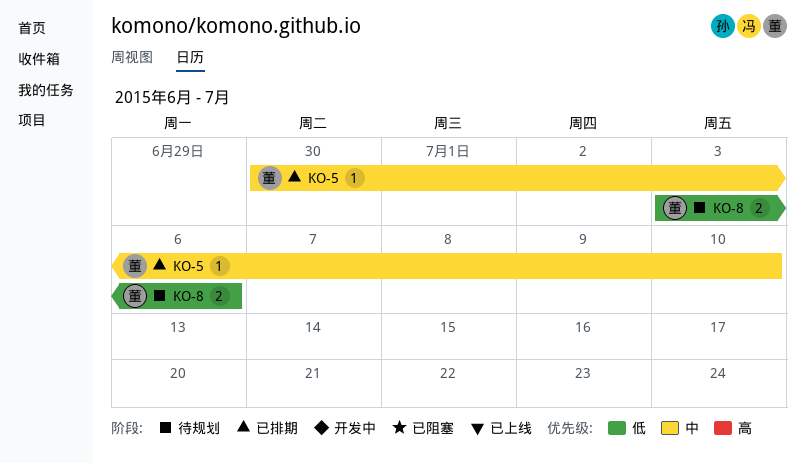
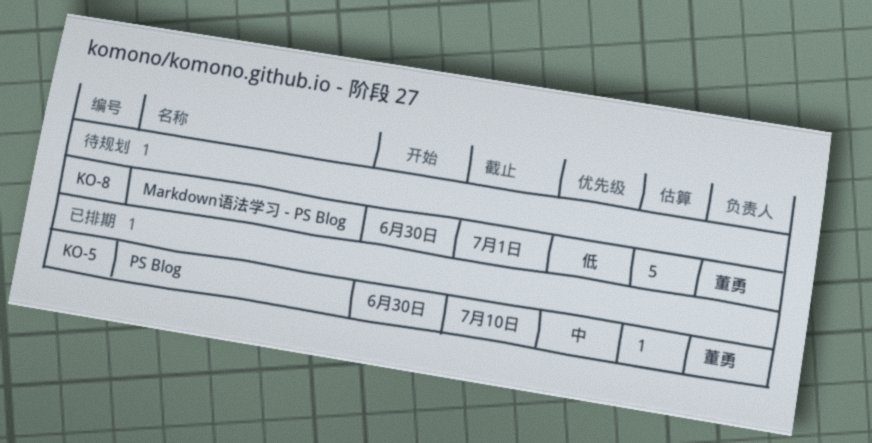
KO-8, estimate: 2 -> 5
KO-8, start: Jul 3 -> Jun 30
KO-8, due: Jul 6 -> Jul 1

